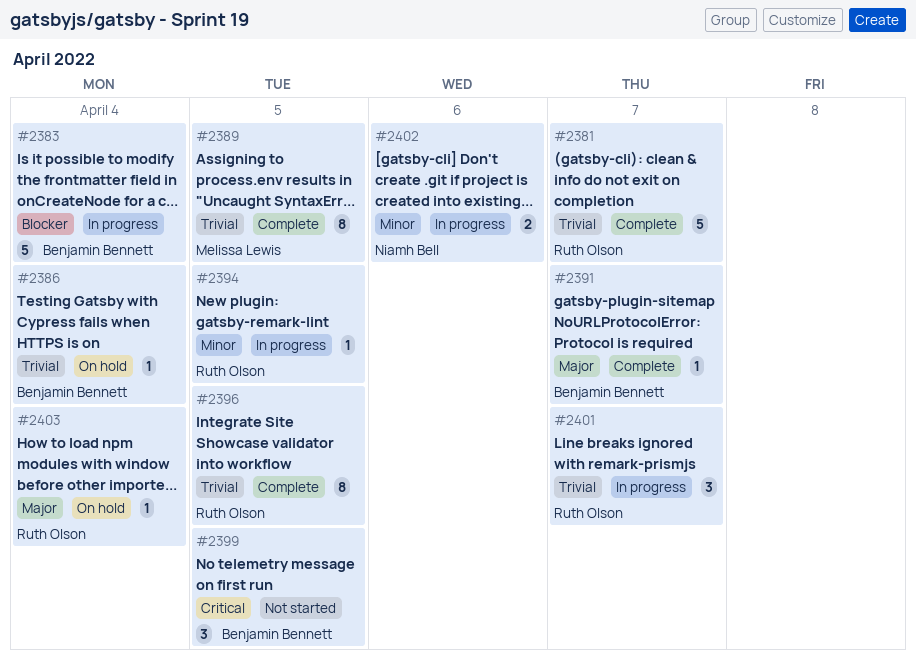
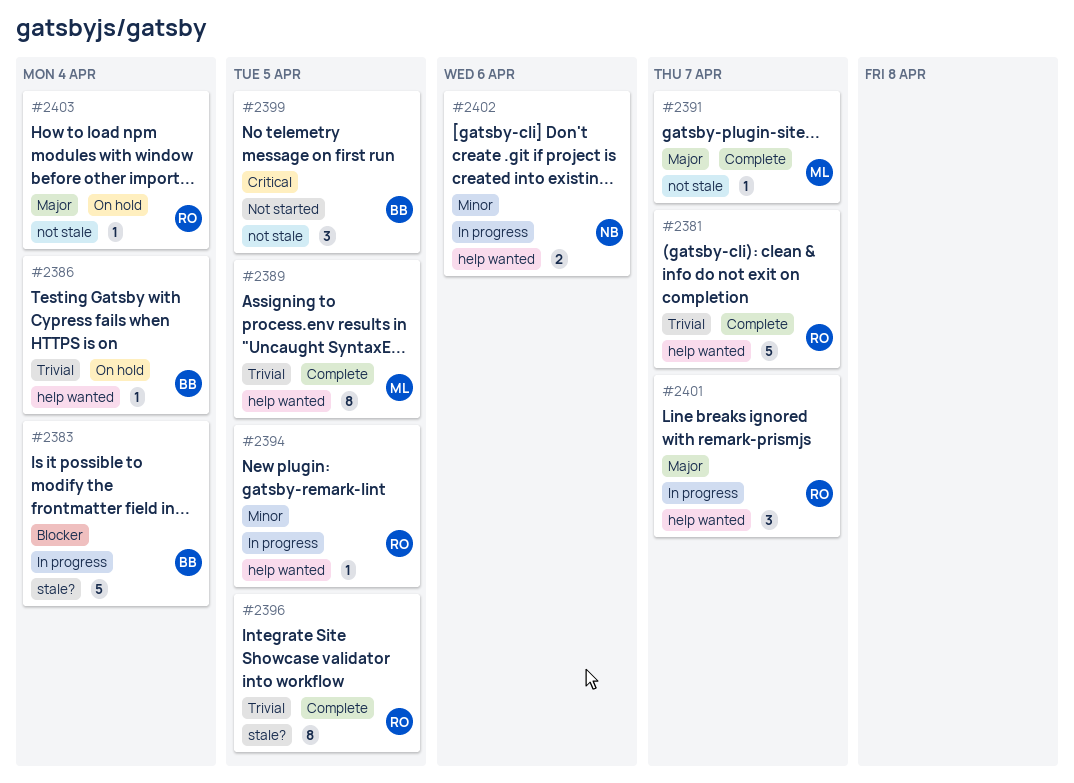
#2391, owner: Benjamin Bennett -> Melissa Lewis
#2401, priority: Trivial -> Major

